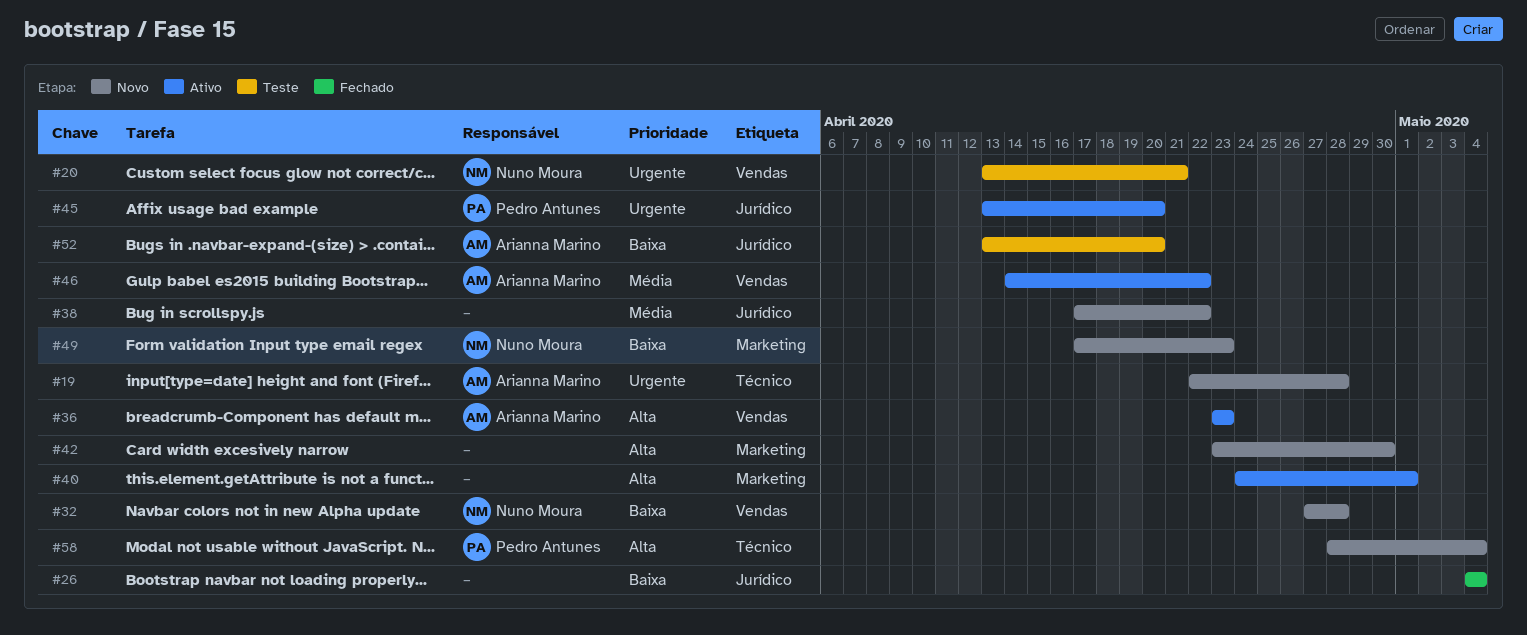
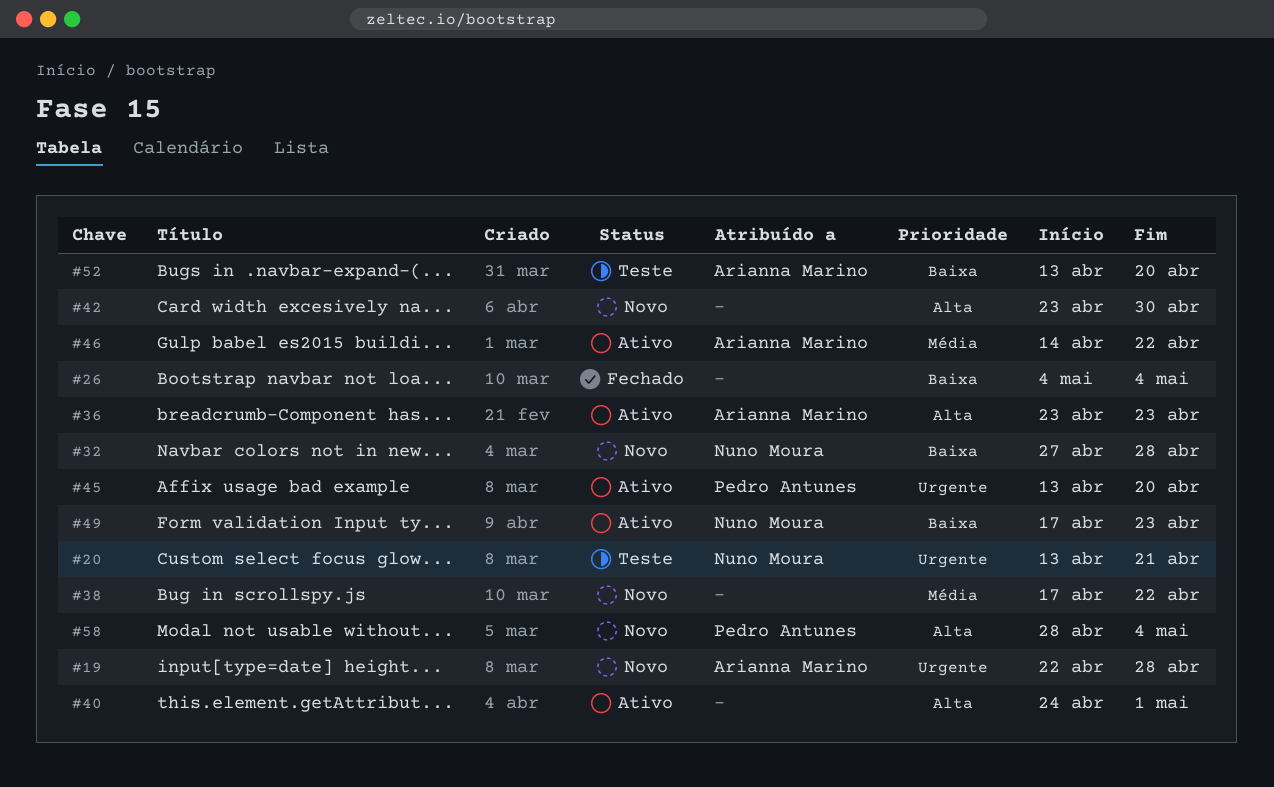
#49, status: Novo -> Ativo

